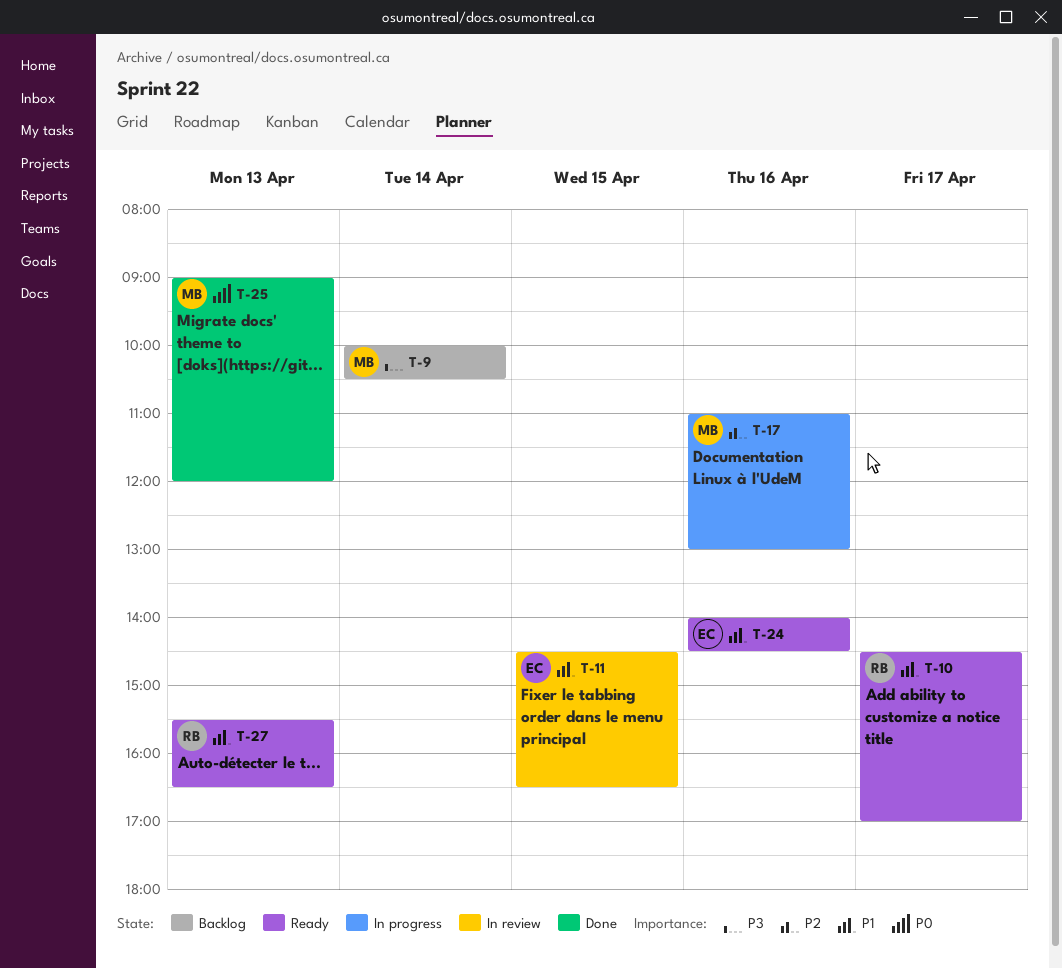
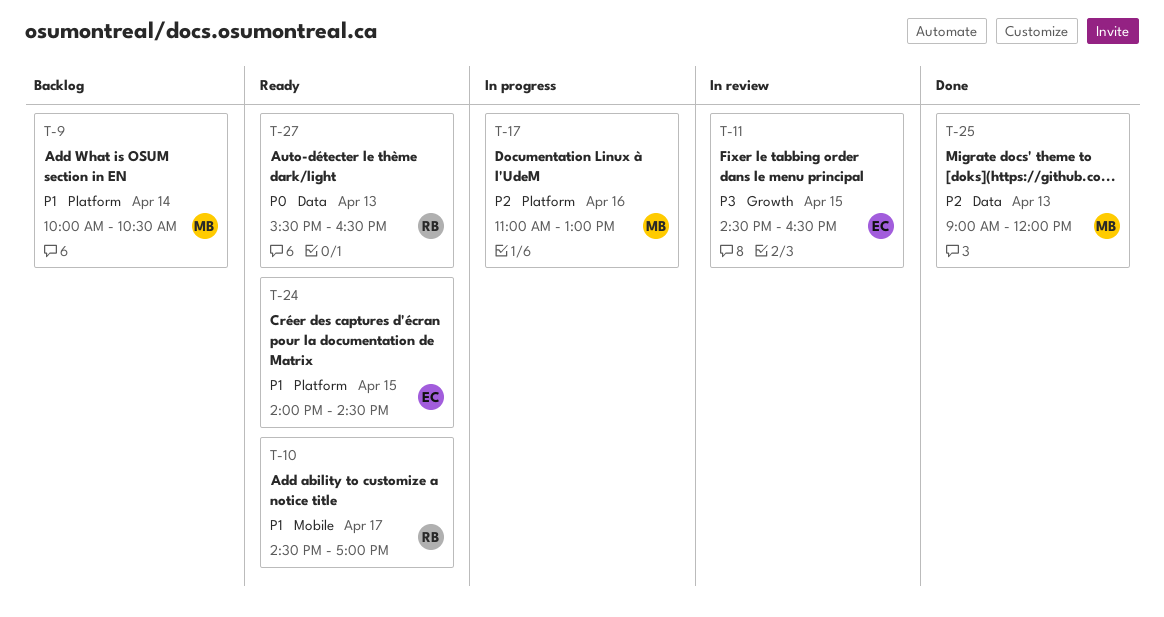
T-9, priority: P3 -> P1
T-11, priority: P1 -> P3
T-24, day: Apr 16 -> Apr 15
T-25, priority: P0 -> P2
T-27, priority: P1 -> P0

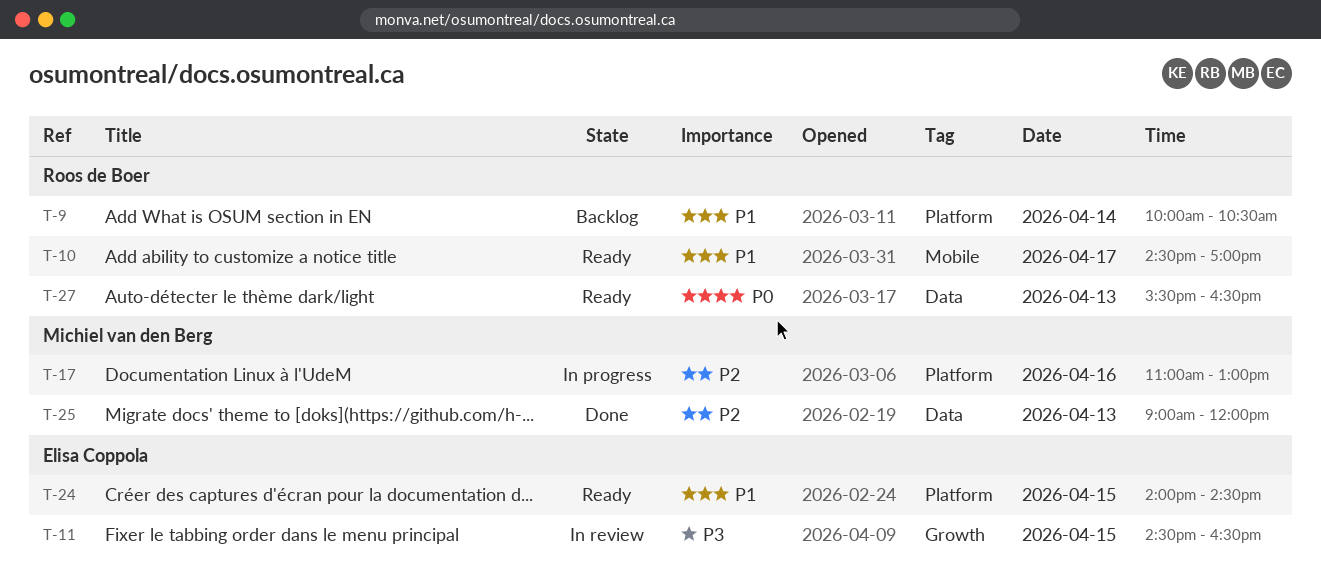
T-9, owner: Michiel van den Berg -> Roos de Boer

